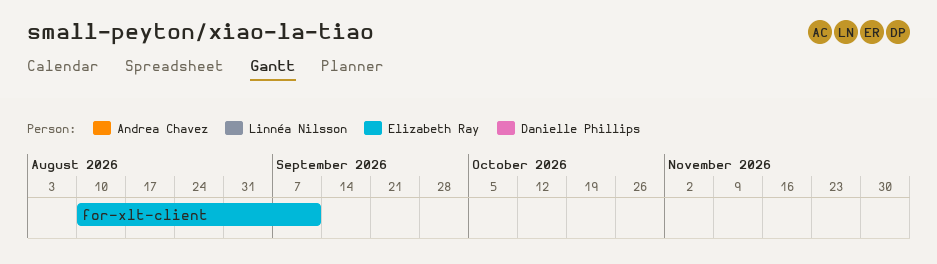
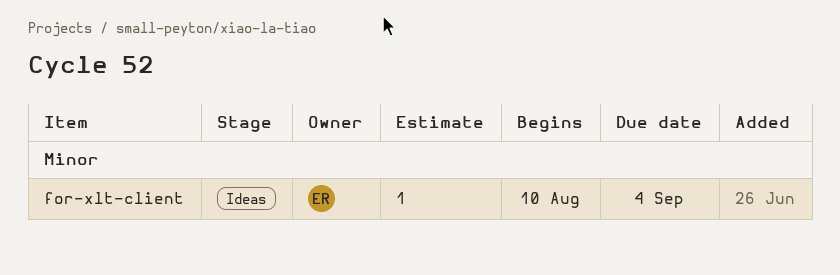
for-xlt-client, due: Sep 11 -> Sep 4

